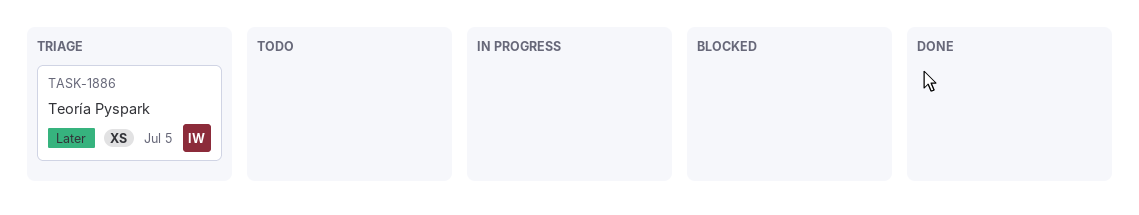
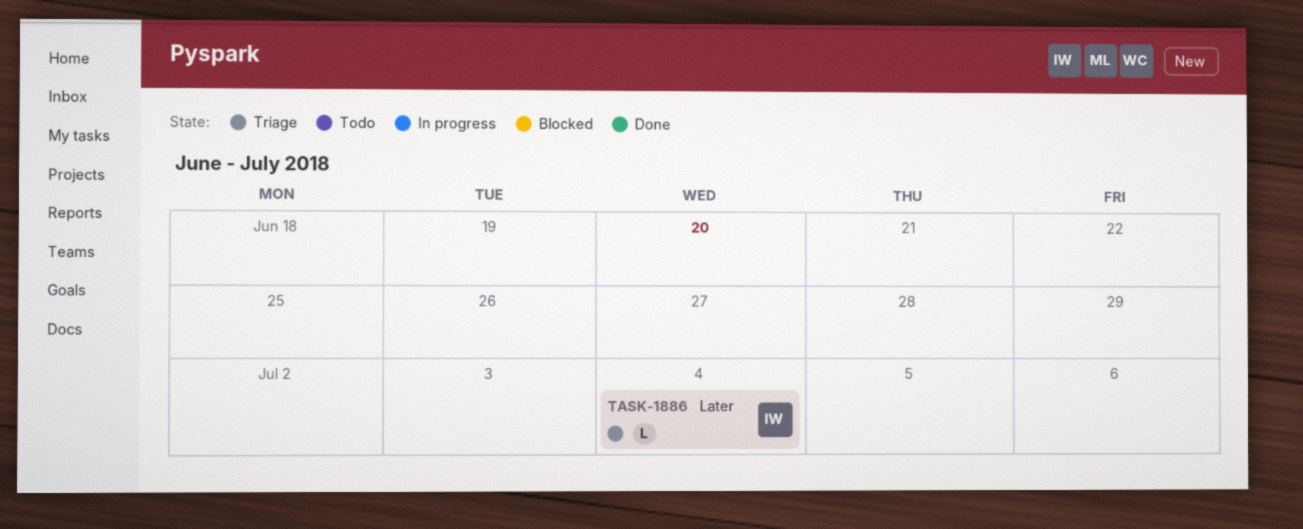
TASK-1886, estimate: XS -> L
TASK-1886, due: Jul 5 -> Jul 4

